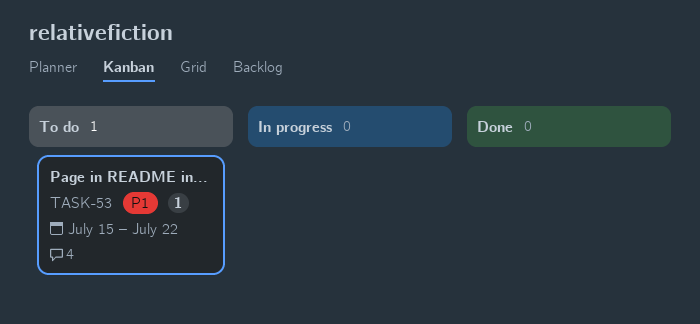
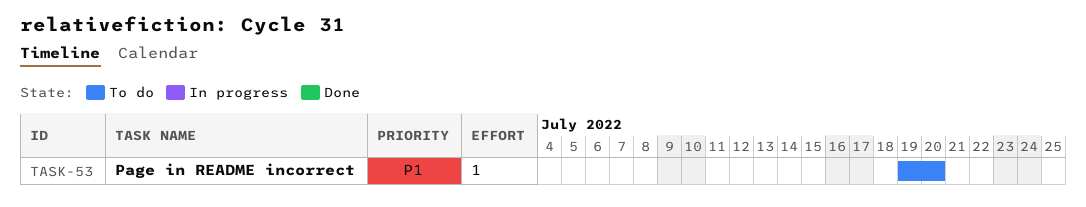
TASK-53, start: Jul 15 -> Jul 19
TASK-53, due: Jul 22 -> Jul 20

